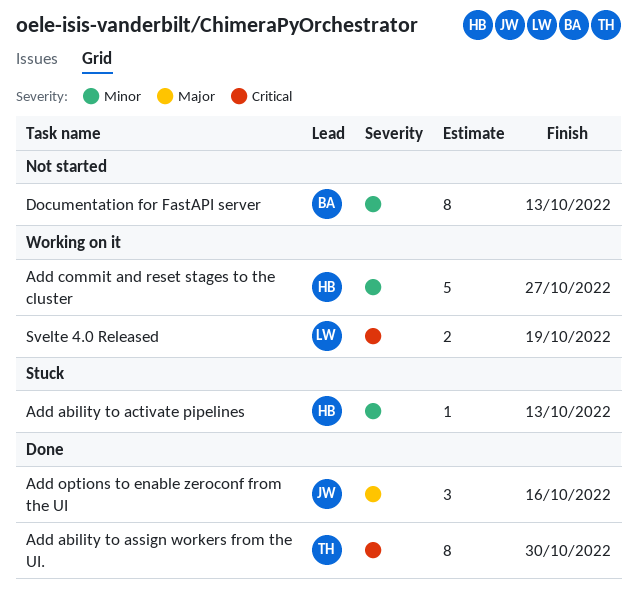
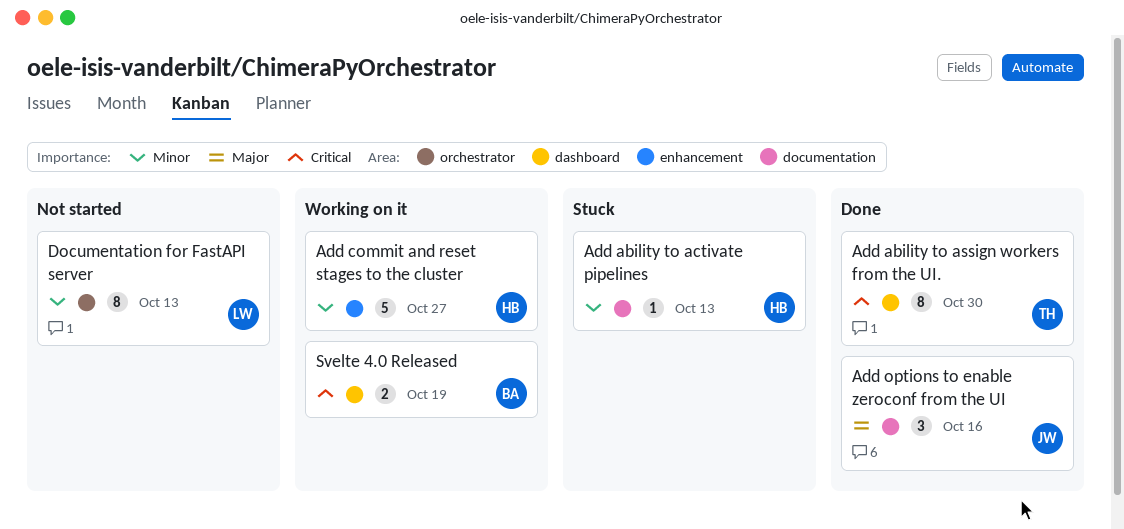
Documentation for FastAPI server, owner: BA -> LW
Svelte 4.0 Released, owner: LW -> BA

